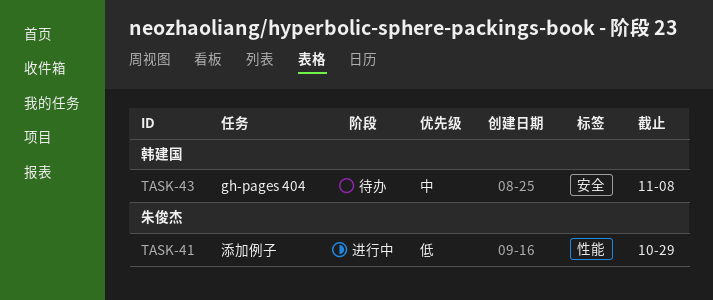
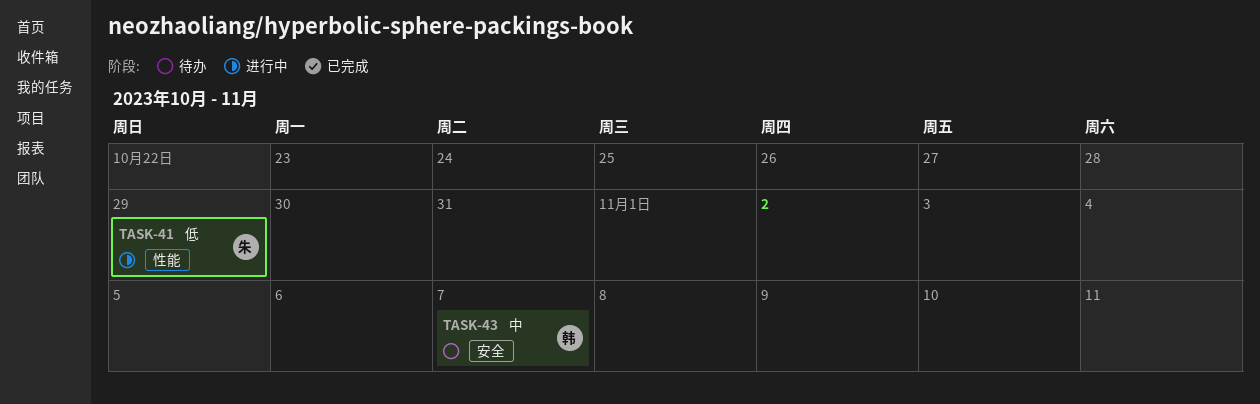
TASK-43, due: Nov 8 -> Nov 7

